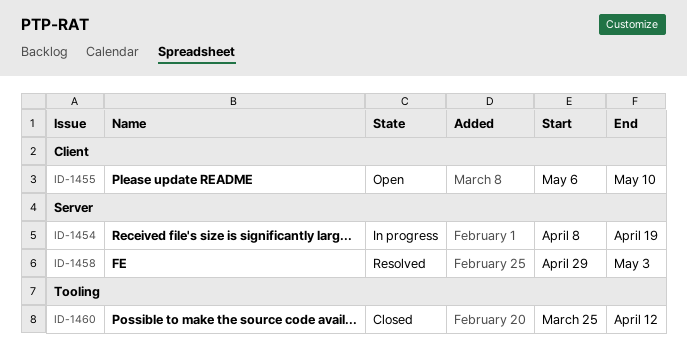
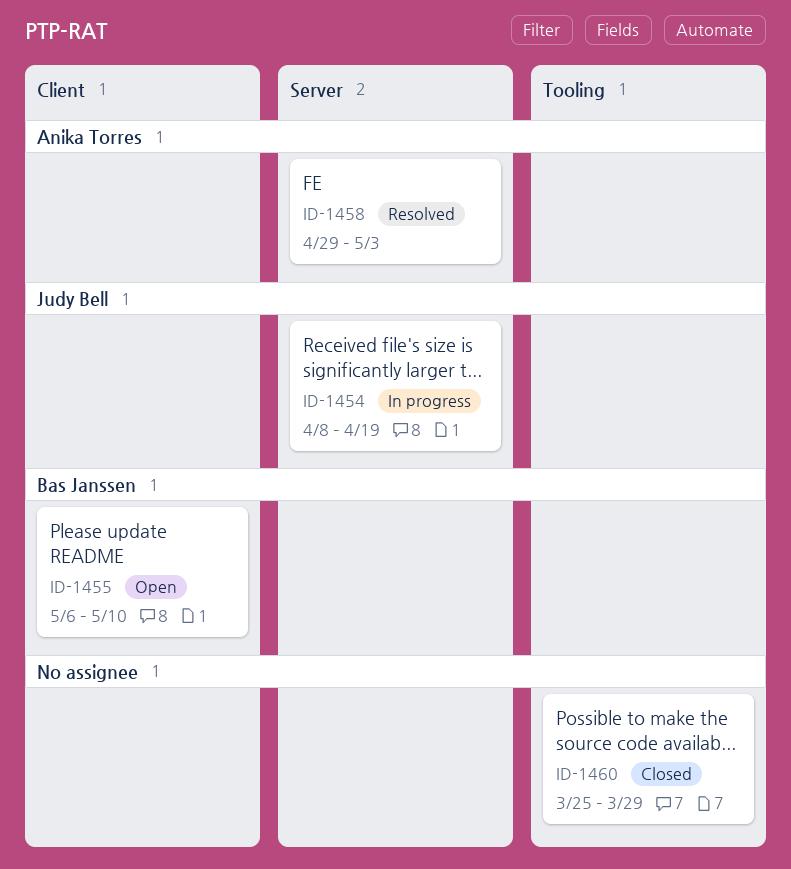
ID-1460, due: Apr 12 -> Mar 29

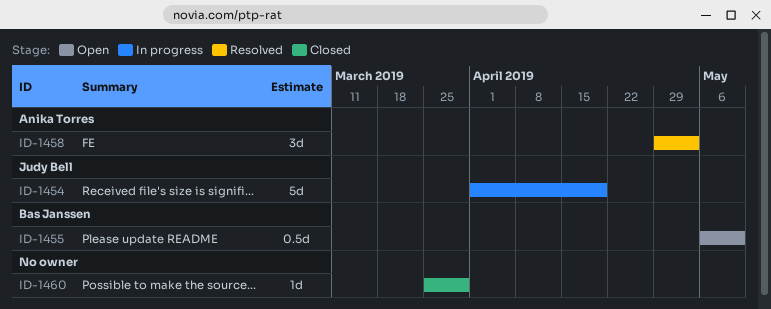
ID-1454, start: Apr 8 -> Apr 1

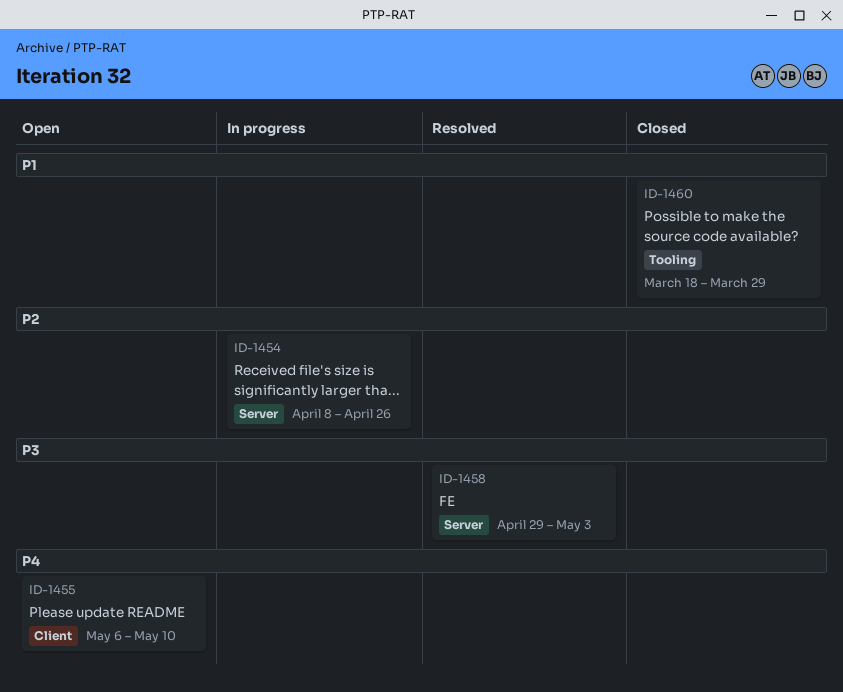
ID-1454, start: Apr 1 -> Apr 8
ID-1454, due: Apr 19 -> Apr 26
ID-1460, start: Mar 25 -> Mar 18

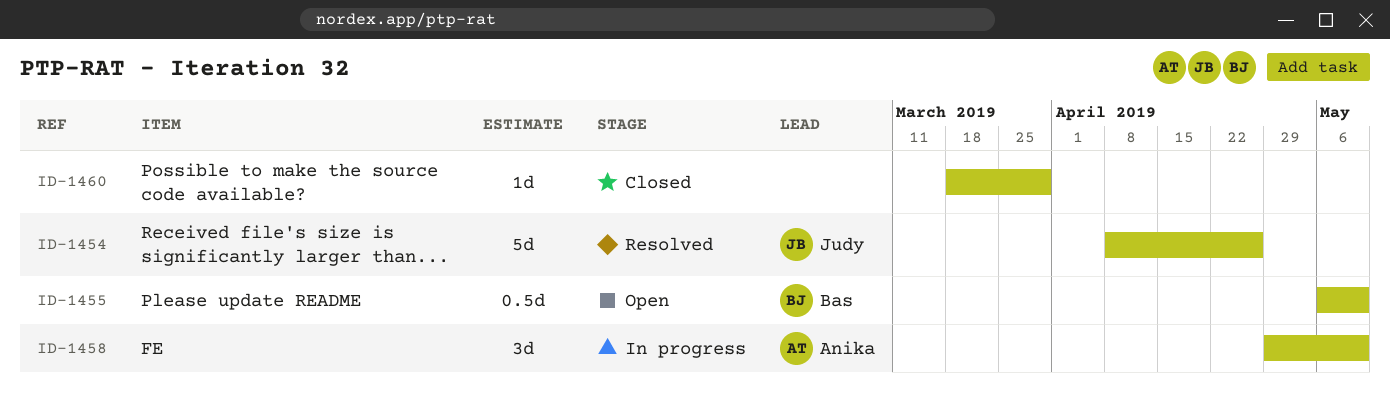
ID-1454, status: In progress -> Resolved
ID-1458, status: Resolved -> In progress
ID-1458, due: May 3 -> May 10

